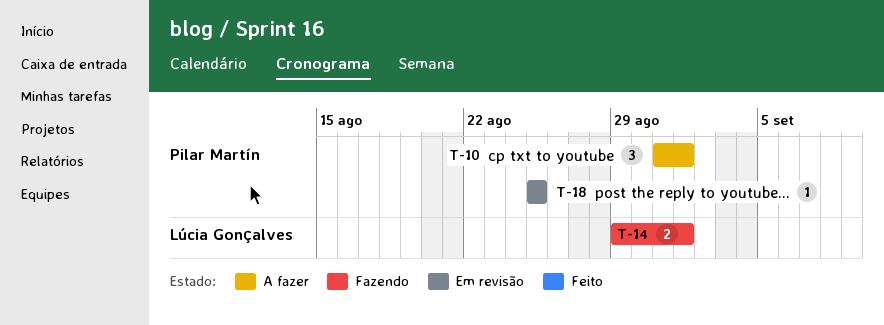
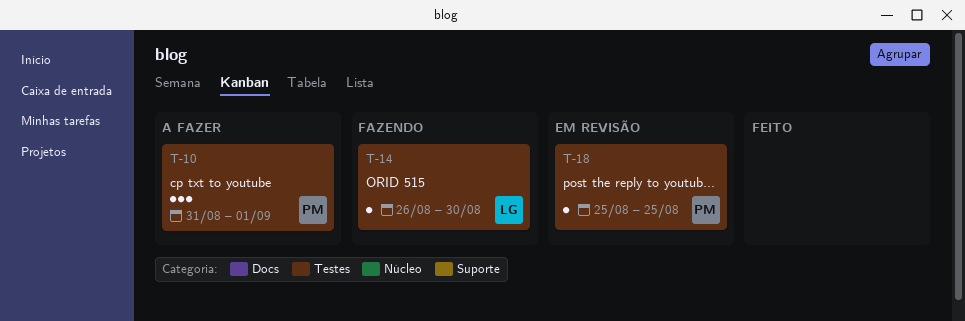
T-14, estimate: 2 -> 1
T-14, start: Aug 29 -> Aug 26
T-14, due: Sep 1 -> Aug 30

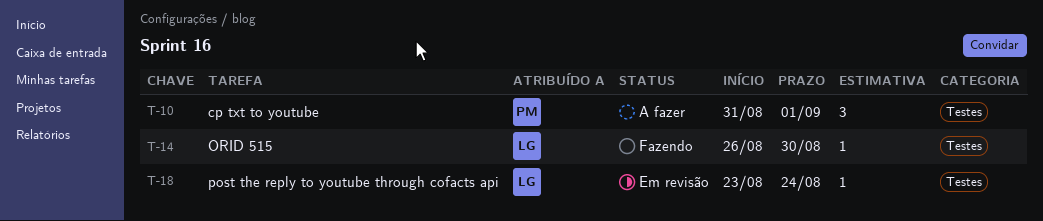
T-18, owner: PM -> LG
T-18, start: Aug 25 -> Aug 23
T-18, due: Aug 25 -> Aug 24

